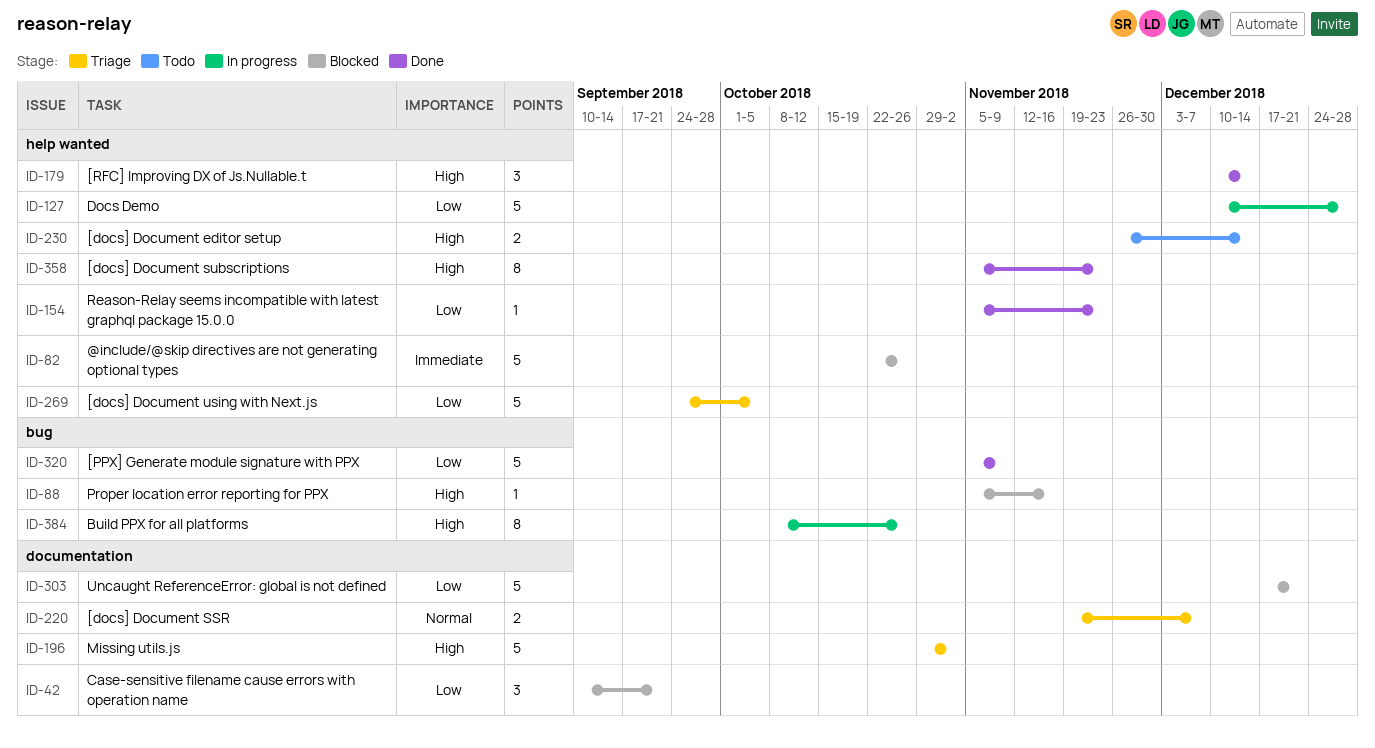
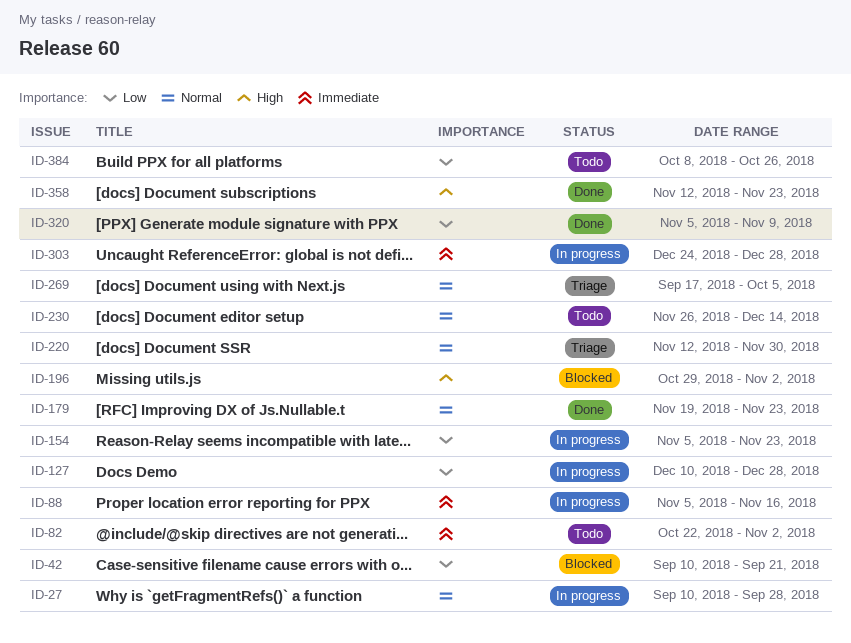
ID-27: none -> present
ID-82, status: Blocked -> Todo
ID-82, due: Oct 26 -> Nov 2
ID-88, status: Blocked -> In progress
ID-88, priority: High -> Immediate
ID-154, status: Done -> In progress
ID-179, priority: High -> Normal
ID-179, start: Dec 10 -> Nov 19
ID-179, due: Dec 14 -> Nov 23
ID-196, status: Triage -> Blocked
ID-220, start: Nov 19 -> Nov 12
ID-220, due: Dec 7 -> Nov 30
ID-230, priority: High -> Normal
ID-269, priority: Low -> Normal
ID-269, start: Sep 24 -> Sep 17
ID-303, status: Blocked -> In progress
ID-303, priority: Low -> Immediate
ID-303, start: Dec 17 -> Dec 24
ID-303, due: Dec 21 -> Dec 28
ID-358, start: Nov 5 -> Nov 12
ID-384, status: In progress -> Todo
ID-384, priority: High -> Low

